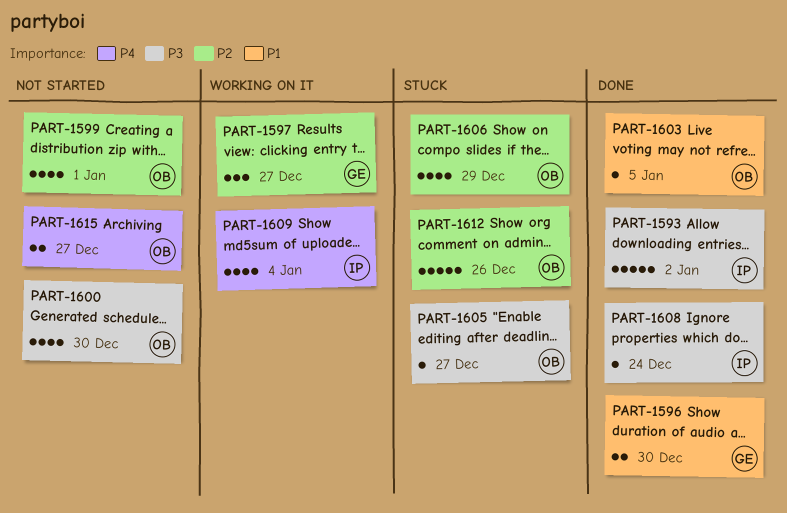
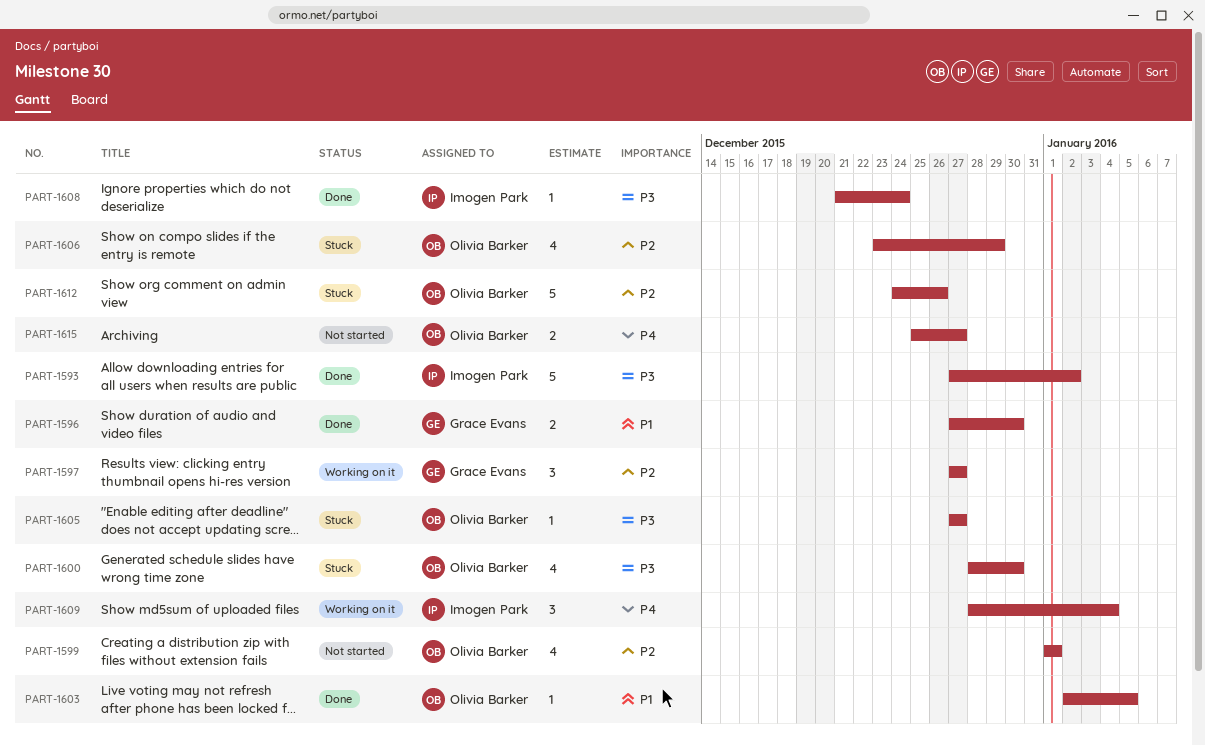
PART-1600, status: Not started -> Stuck
PART-1609, estimate: 4 -> 3

